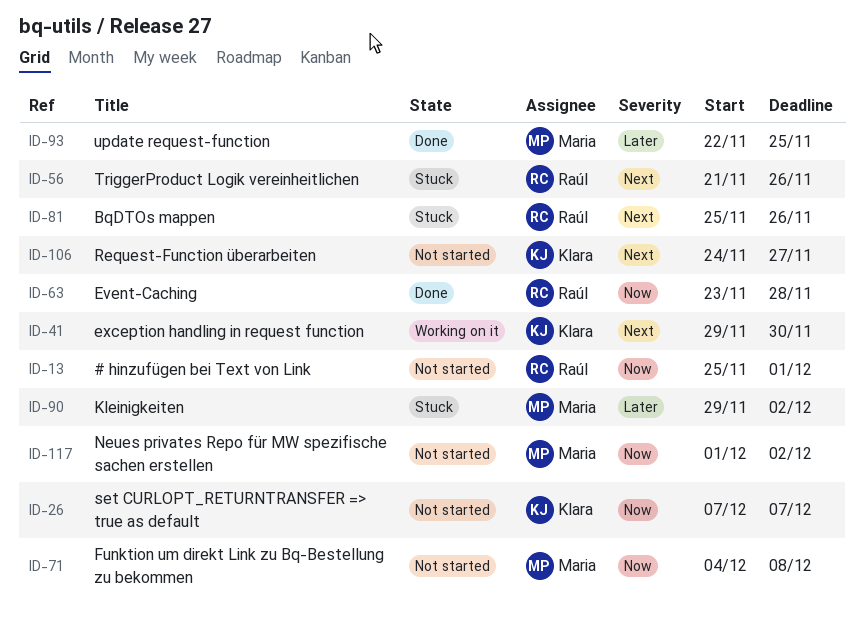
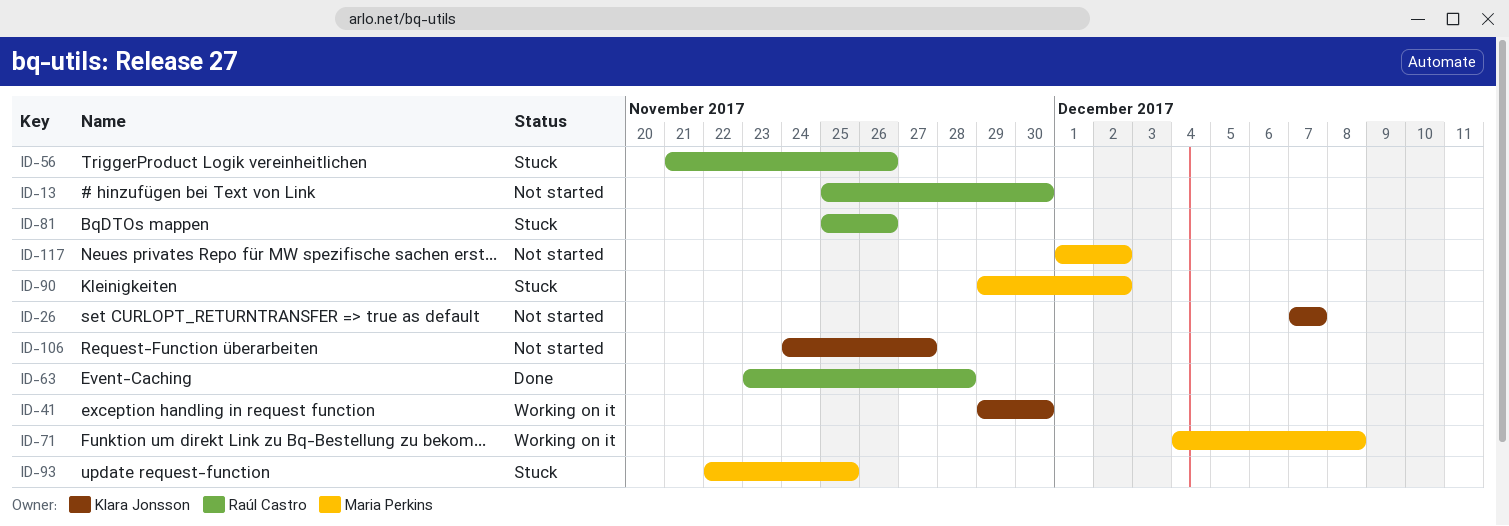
ID-13, due: Dec 1 -> Nov 30
ID-71, status: Not started -> Working on it
ID-93, status: Done -> Stuck

